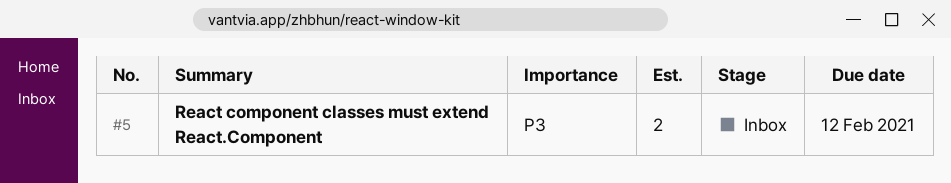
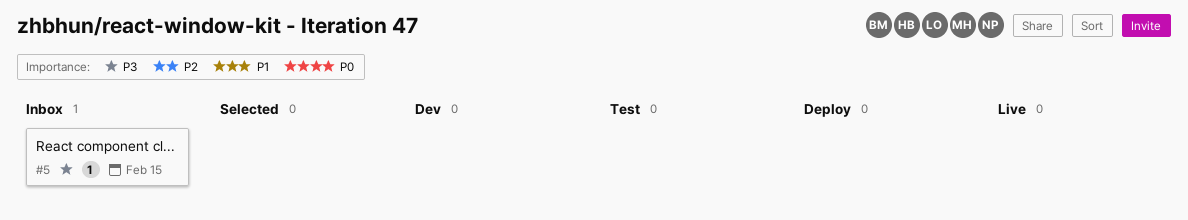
#5, estimate: 2 -> 1
#5, due: Feb 12 -> Feb 15

